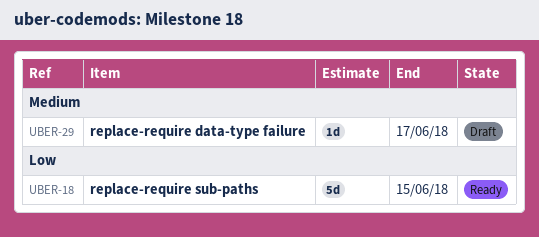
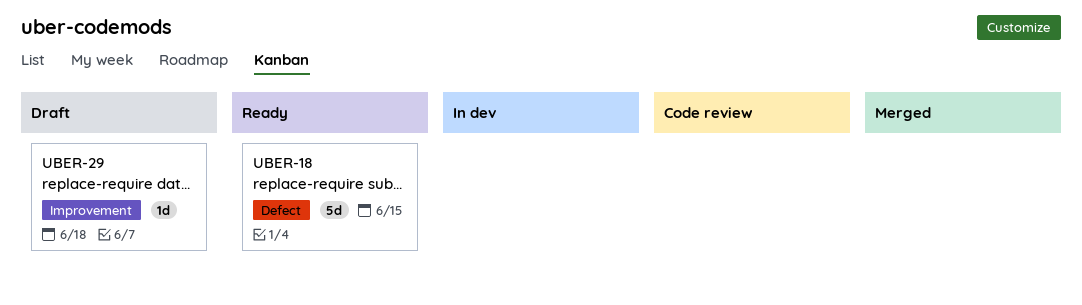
UBER-29, due: Jun 17 -> Jun 18

